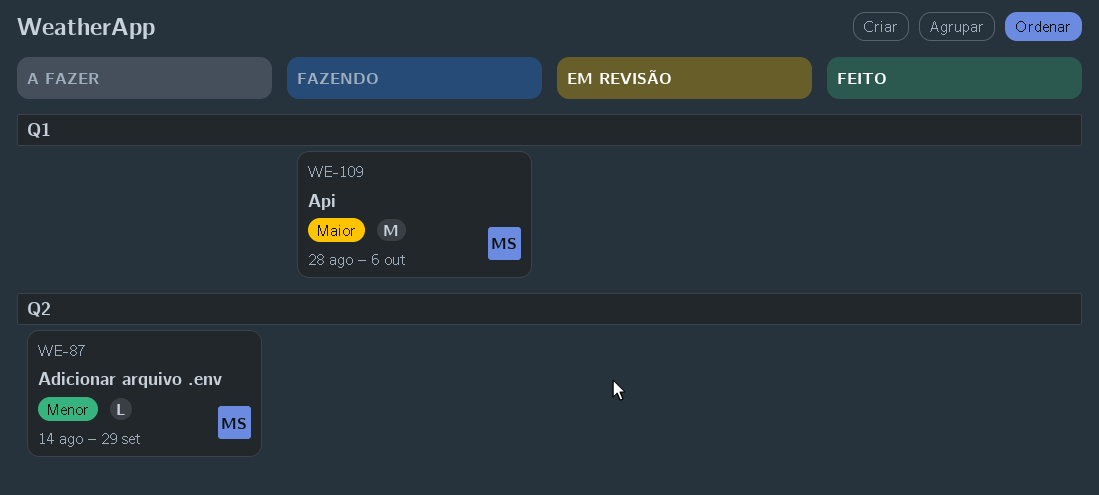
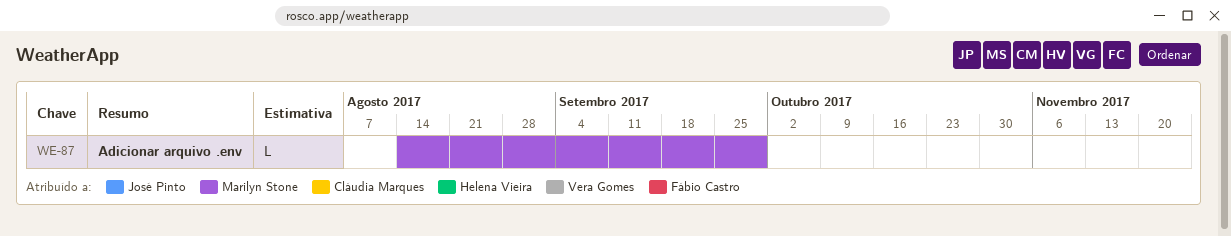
WE-109: present -> none

